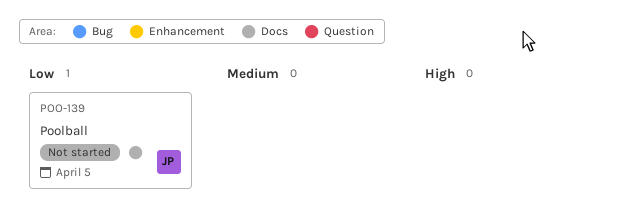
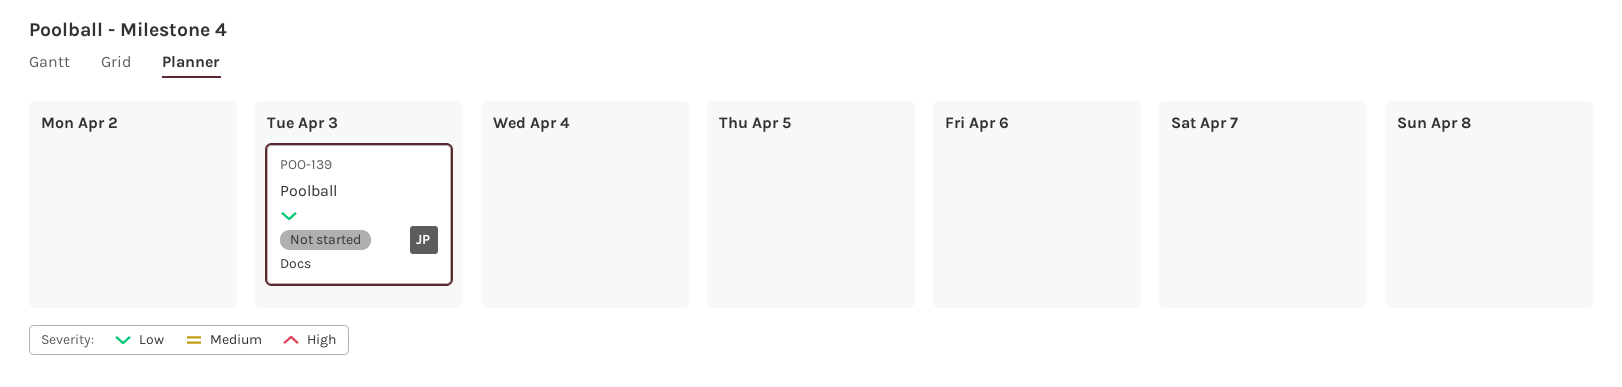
POO-139, due: Apr 5 -> Apr 3

